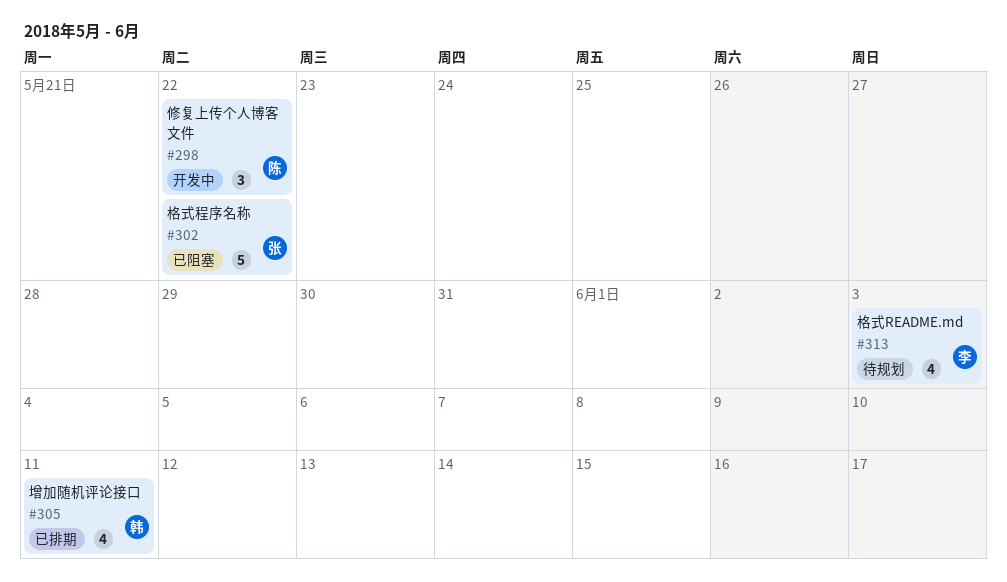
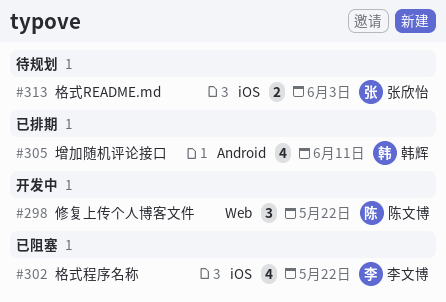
#302, owner: 张欣怡 -> 李文博
#302, estimate: 5 -> 4
#313, owner: 李文博 -> 张欣怡
#313, estimate: 4 -> 2

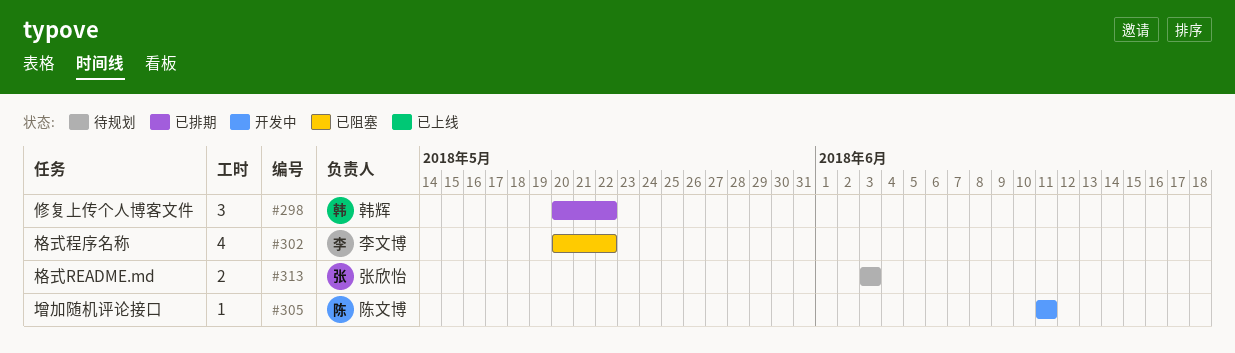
#298, status: 开发中 -> 已排期
#298, owner: 陈文博 -> 韩辉
#305, status: 已排期 -> 开发中
#305, owner: 韩辉 -> 陈文博
#305, estimate: 4 -> 1

